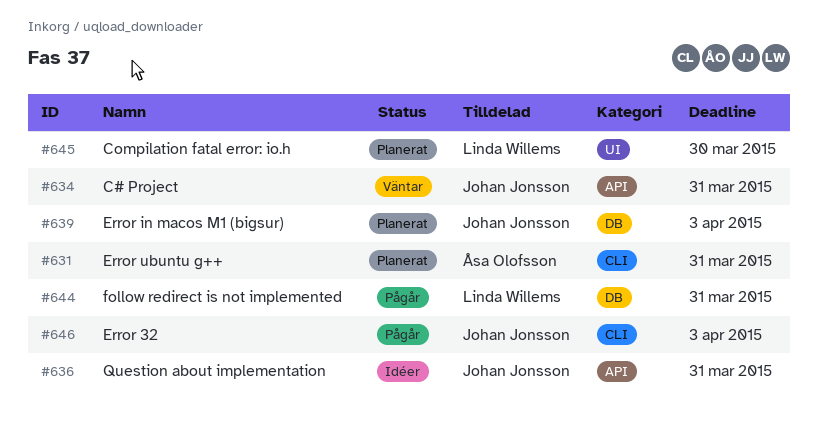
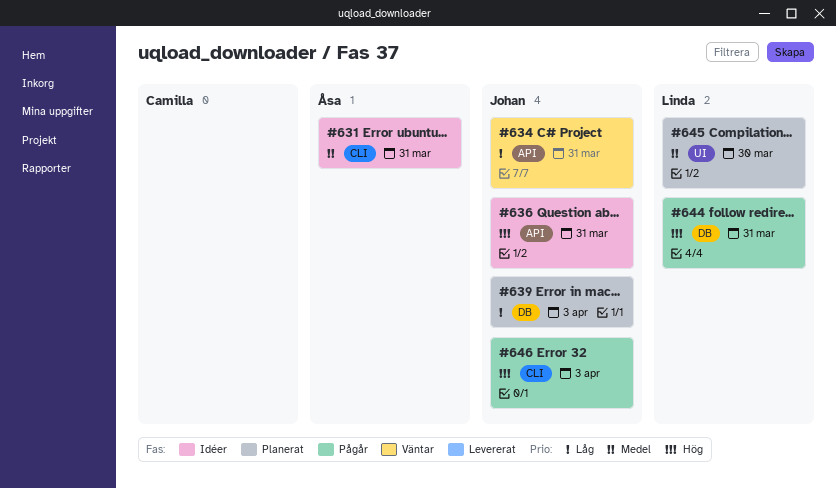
#631, status: Planerat -> Idéer

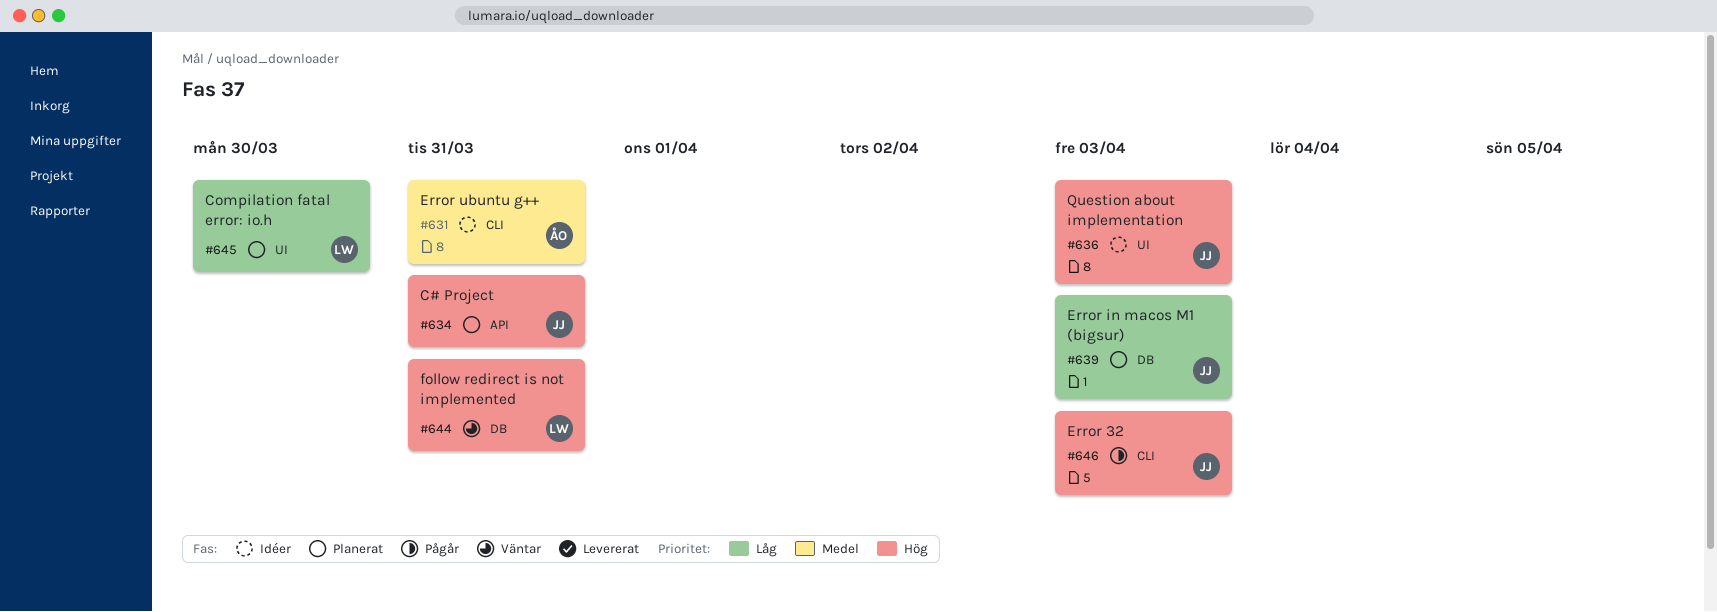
#634, status: Väntar -> Planerat
#634, priority: Låg -> Hög
#636, label: API -> UI
#636, due: Mar 31 -> Apr 3
#644, status: Pågår -> Väntar
#645, priority: Medel -> Låg

